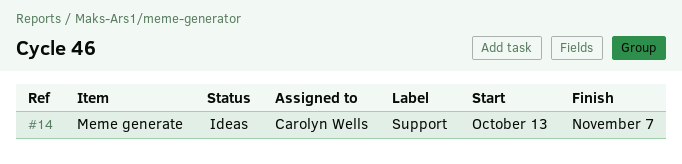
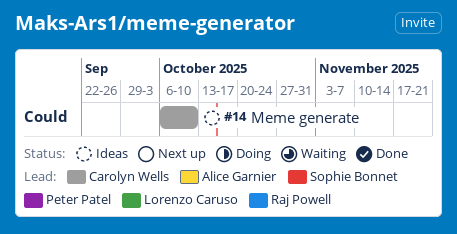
#14, start: Oct 13 -> Oct 6
#14, due: Nov 7 -> Oct 10

